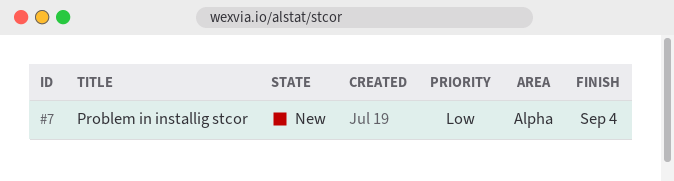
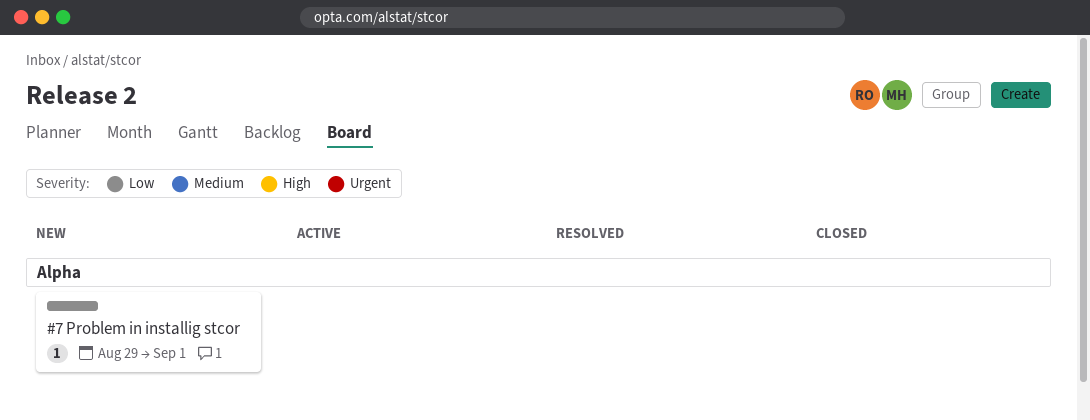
#7, due: Sep 4 -> Sep 1

